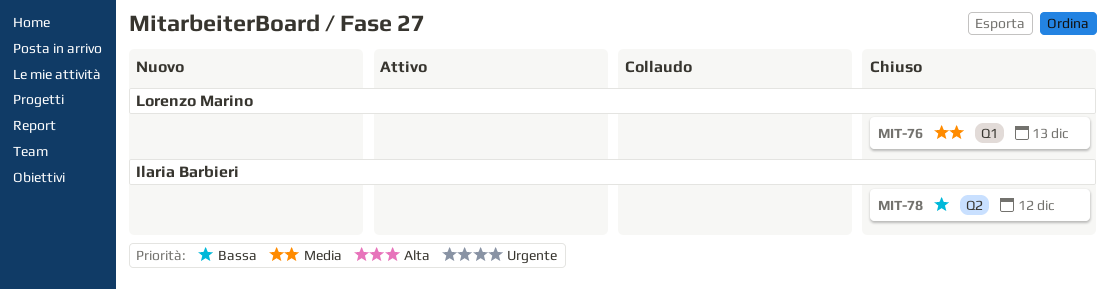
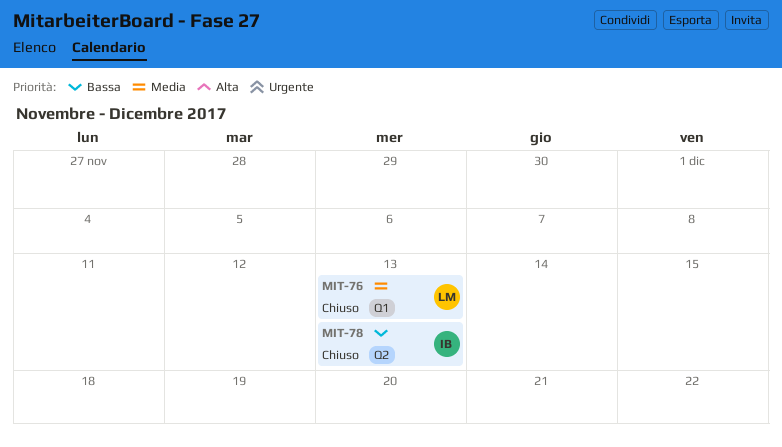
MIT-78, due: Dec 12 -> Dec 13

